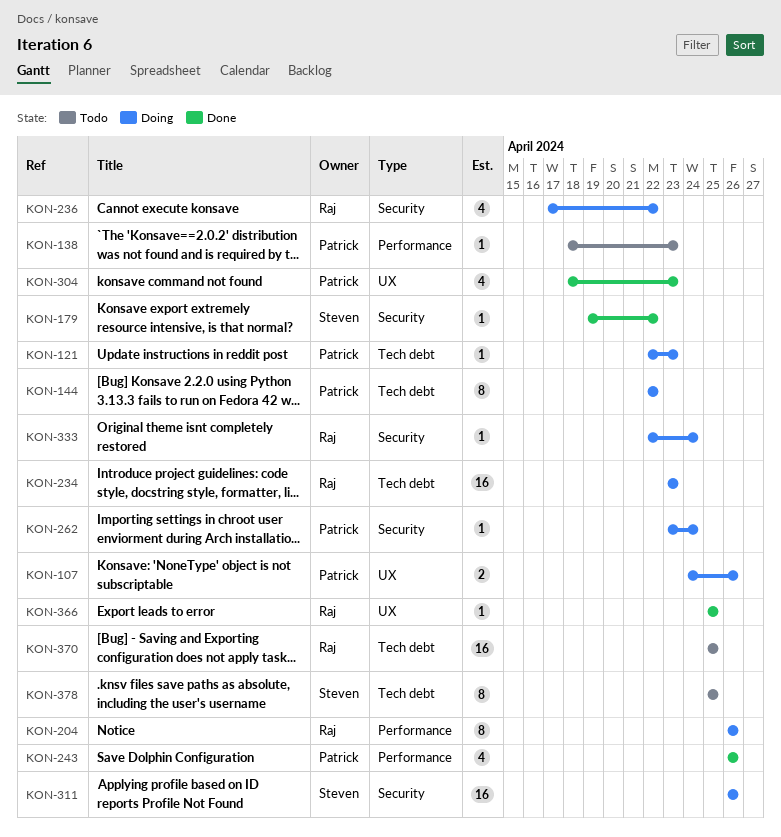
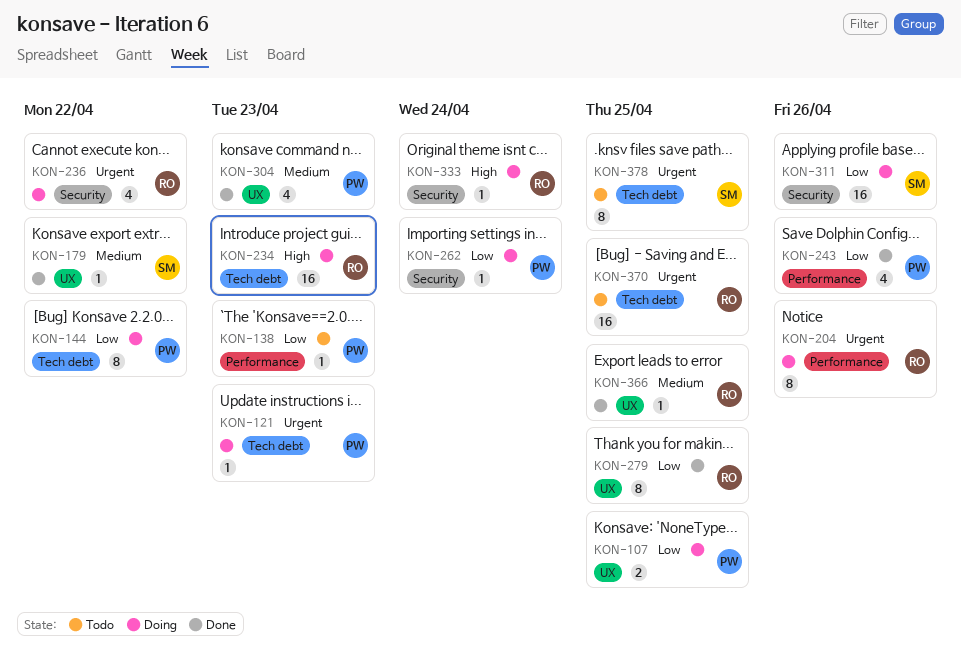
KON-107, due: Apr 26 -> Apr 25
KON-179, label: Security -> UX
KON-279: none -> present

